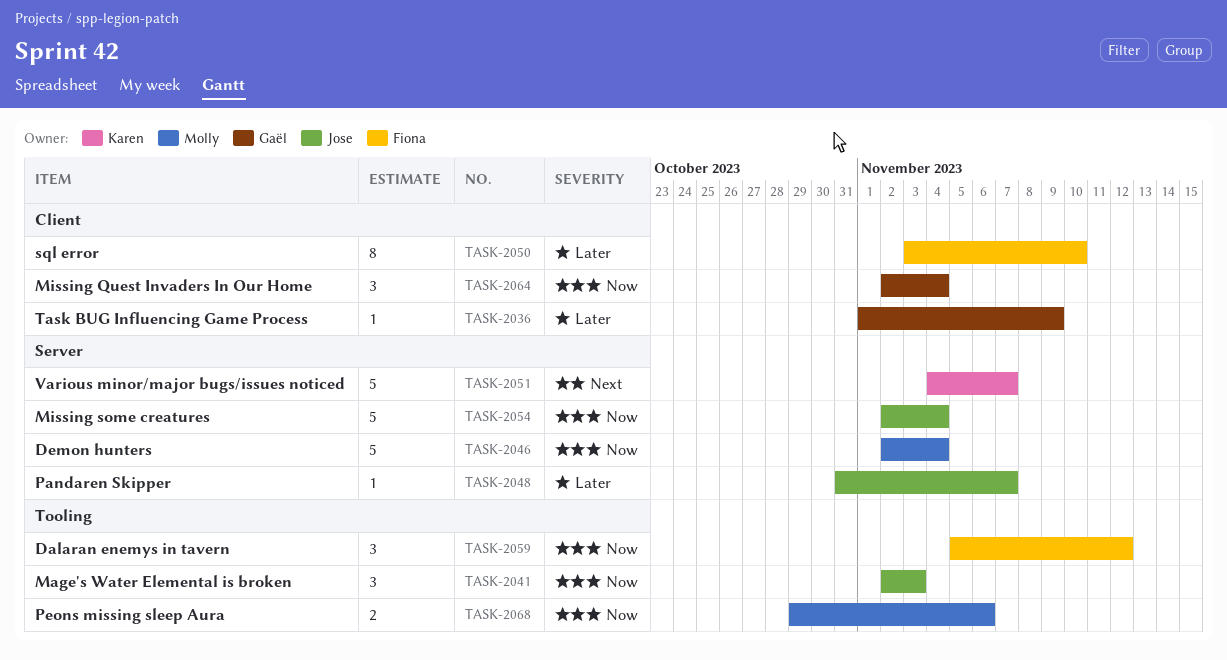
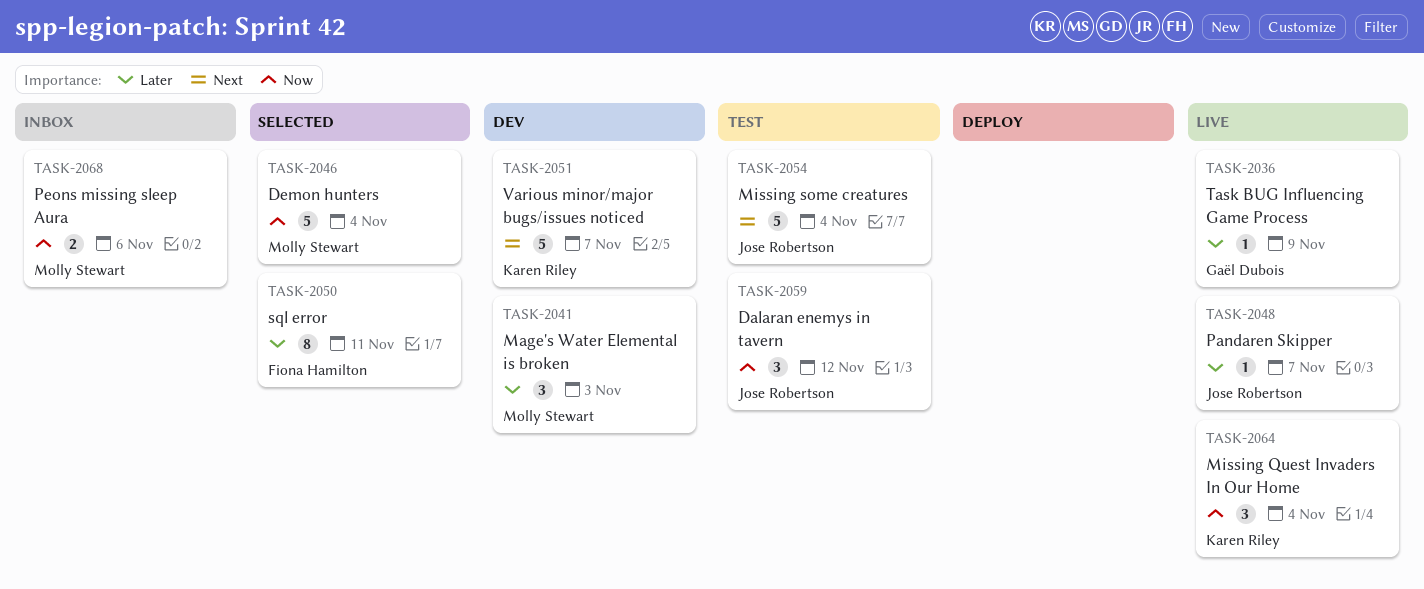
TASK-2041, owner: Jose Robertson -> Molly Stewart
TASK-2041, priority: Now -> Later
TASK-2050, due: Nov 10 -> Nov 11
TASK-2054, priority: Now -> Next
TASK-2059, owner: Fiona Hamilton -> Jose Robertson
TASK-2064, owner: Gaël Dubois -> Karen Riley

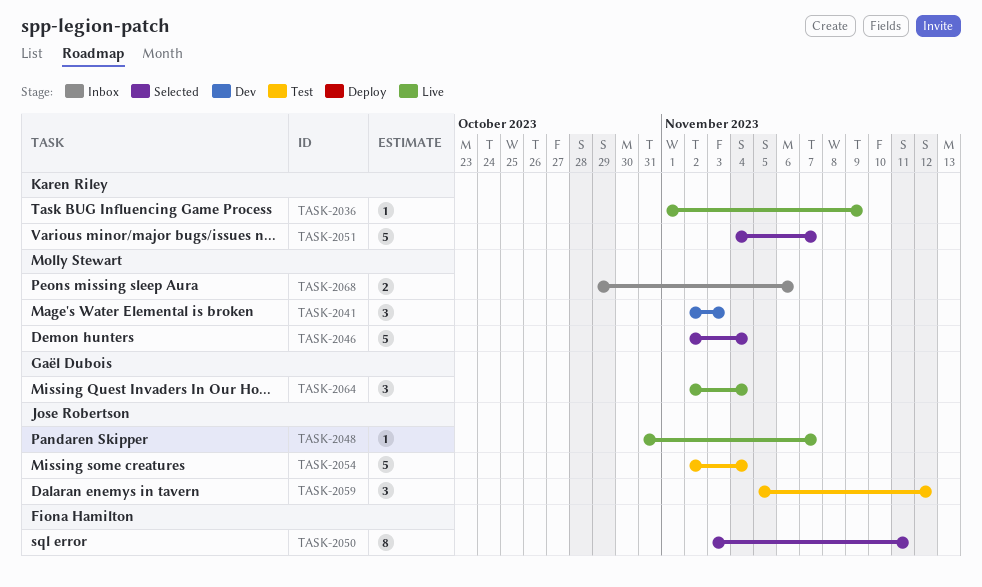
TASK-2036, owner: Gaël Dubois -> Karen Riley
TASK-2051, status: Dev -> Selected
TASK-2064, owner: Karen Riley -> Gaël Dubois

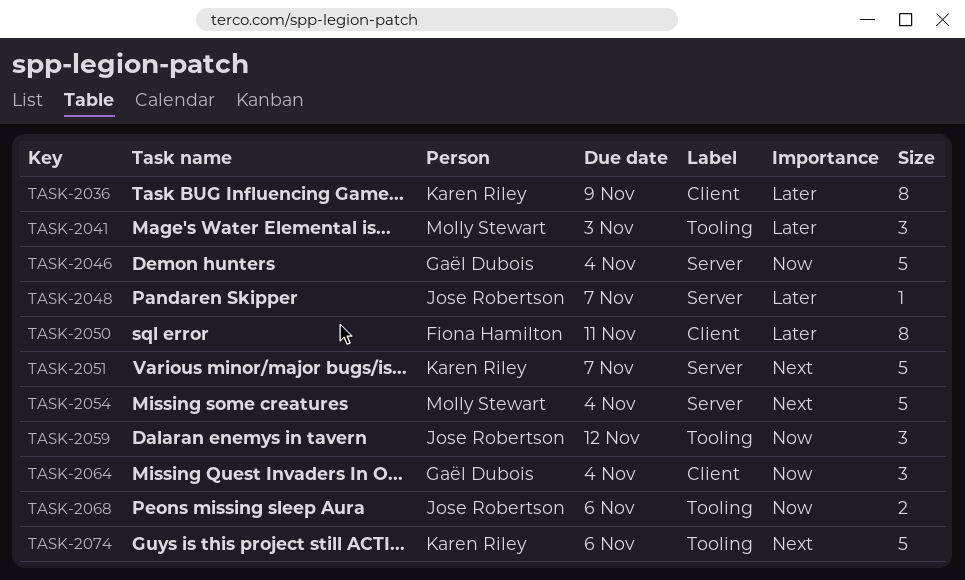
TASK-2036, estimate: 1 -> 8
TASK-2046, owner: Molly Stewart -> Gaël Dubois
TASK-2054, owner: Jose Robertson -> Molly Stewart
TASK-2068, owner: Molly Stewart -> Jose Robertson
TASK-2074: none -> present

